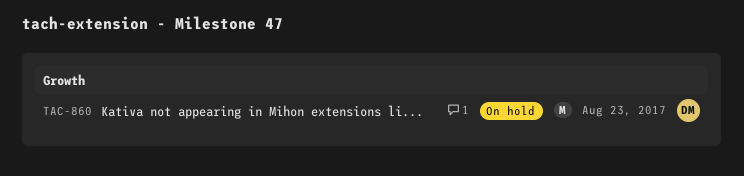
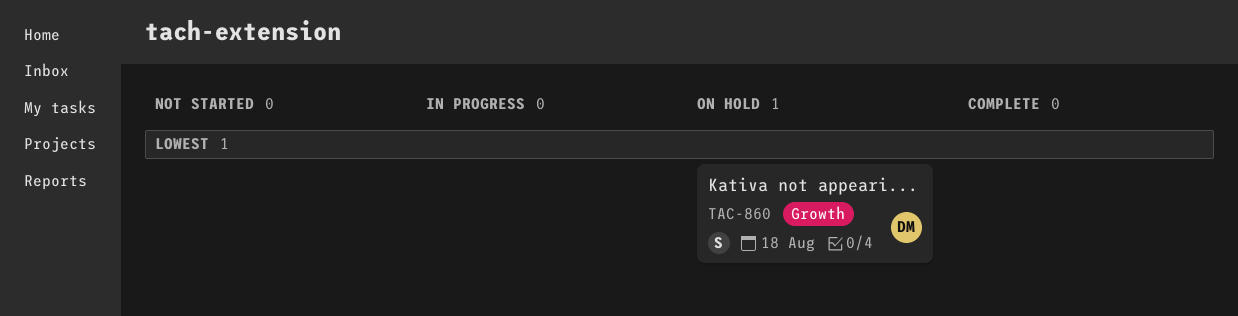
TAC-860, estimate: M -> S
TAC-860, due: Aug 23 -> Aug 18

